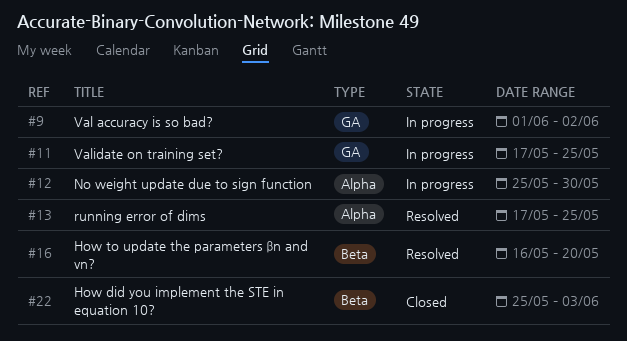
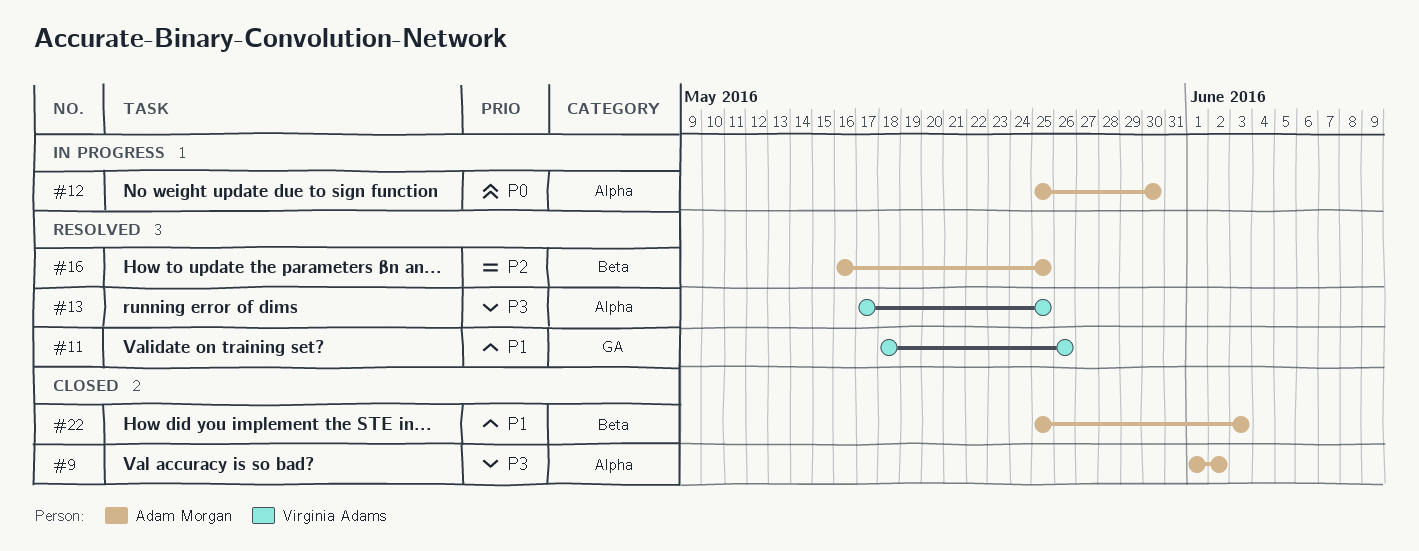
#9, status: In progress -> Closed
#9, label: GA -> Alpha
#11, status: In progress -> Resolved
#11, start: May 17 -> May 18
#11, due: May 25 -> May 26
#16, due: May 20 -> May 25

